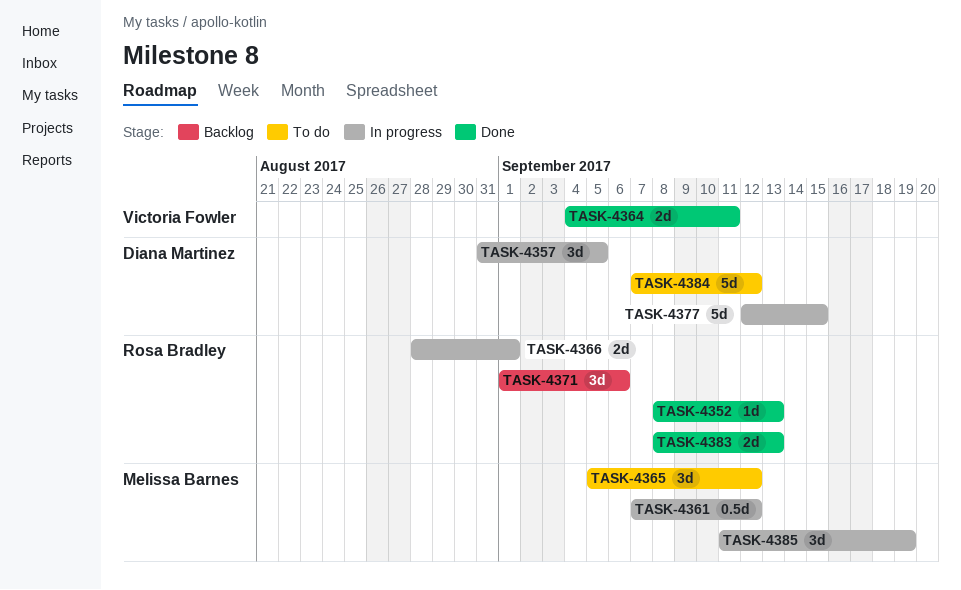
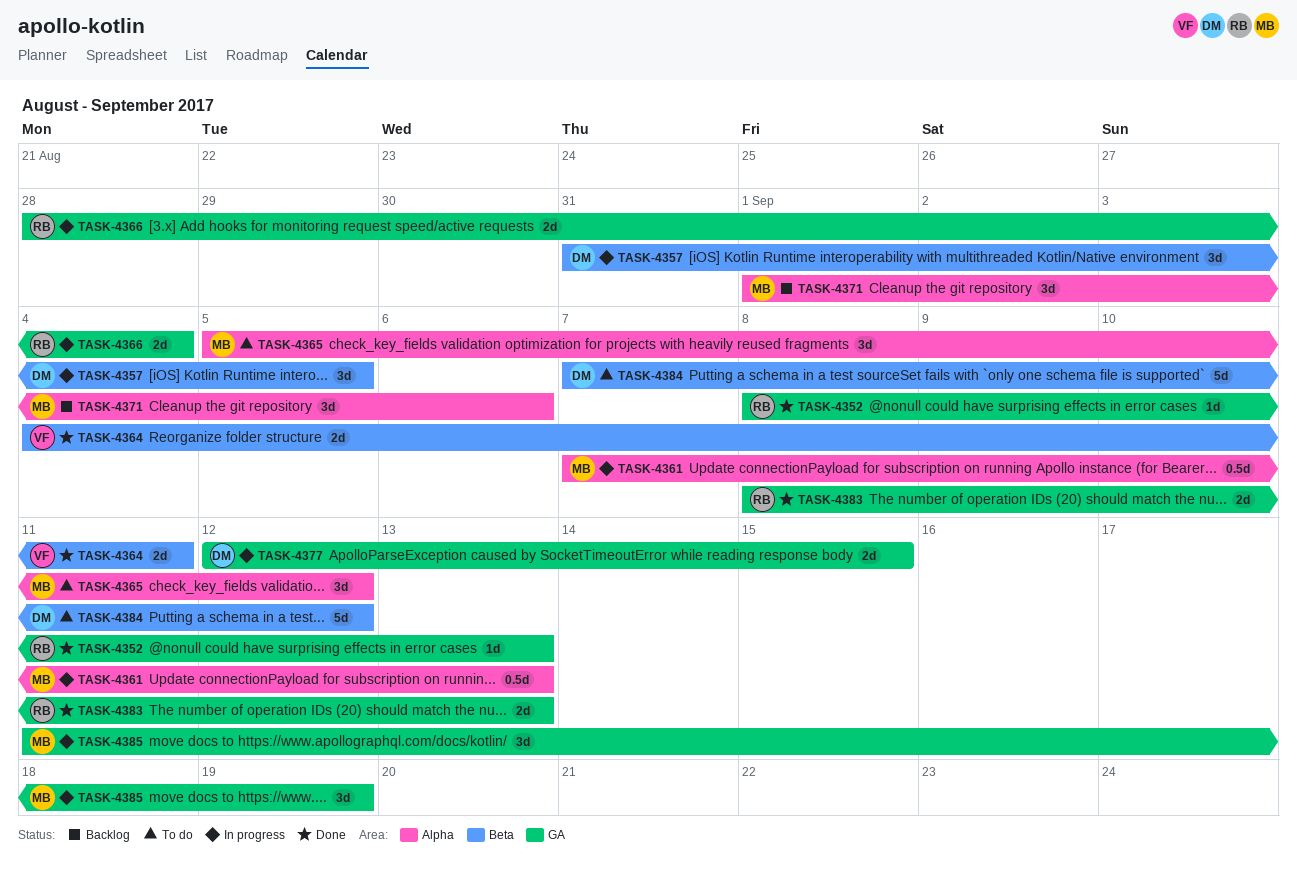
TASK-4361, due: Sep 12 -> Sep 13
TASK-4366, due: Sep 1 -> Sep 4
TASK-4371, owner: Rosa Bradley -> Melissa Barnes
TASK-4377, estimate: 5d -> 2d

